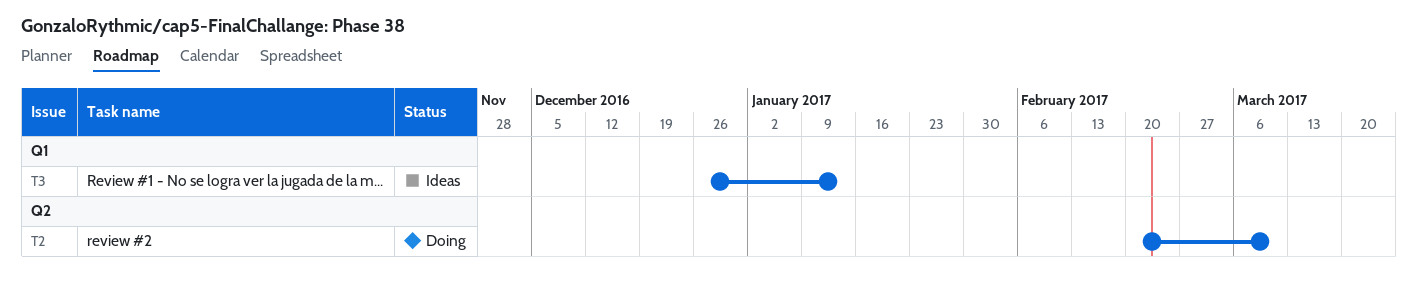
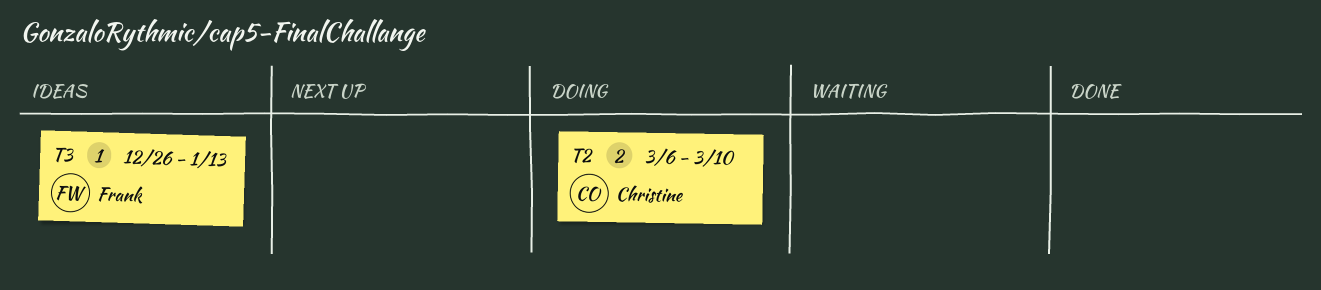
T2, start: Feb 20 -> Mar 6

